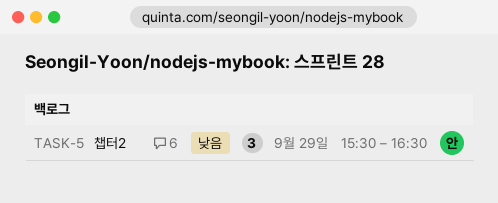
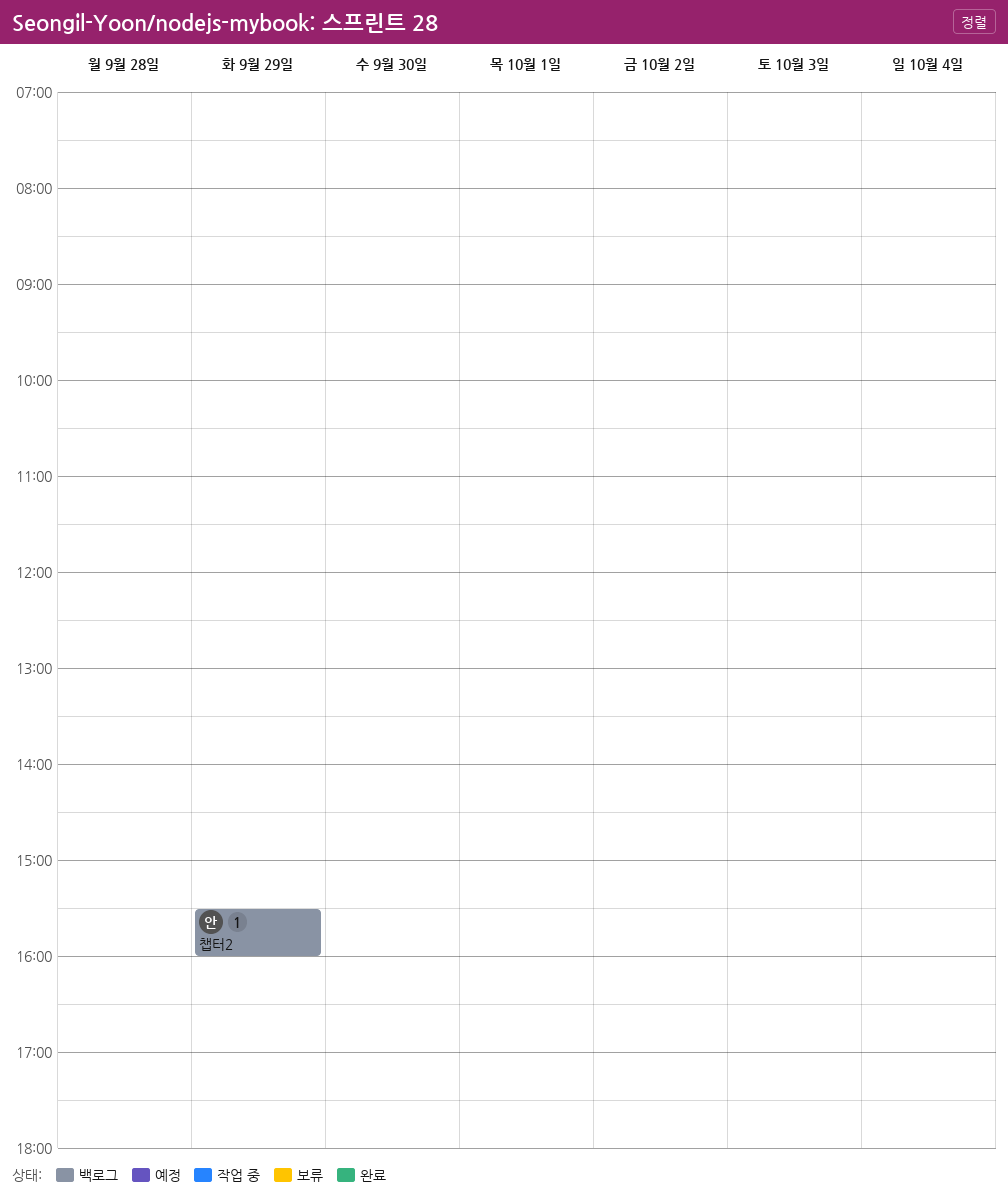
챕터2, estimate: 3 -> 1
챕터2, ends: 16:30 -> 16:00

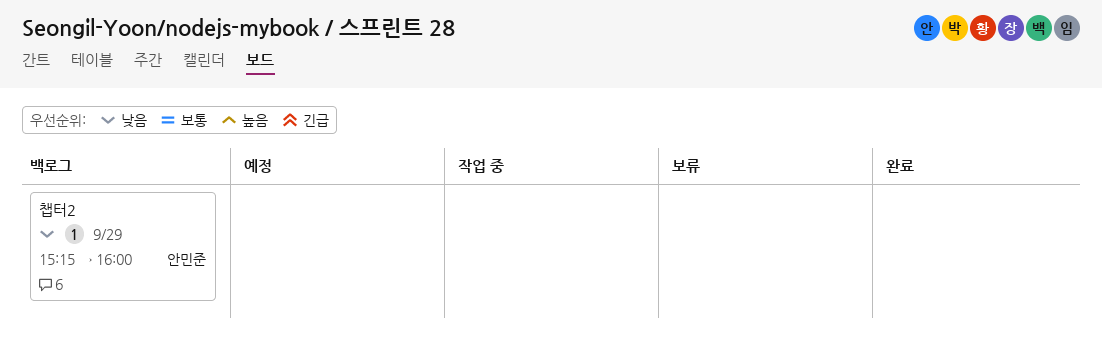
챕터2, begins: 15:30 -> 15:15

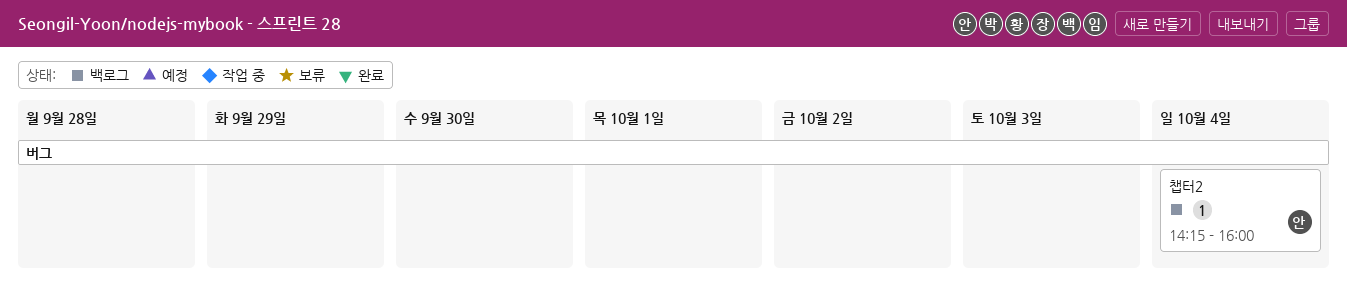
챕터2, day: Sep 29 -> Oct 4
챕터2, begins: 15:15 -> 14:15

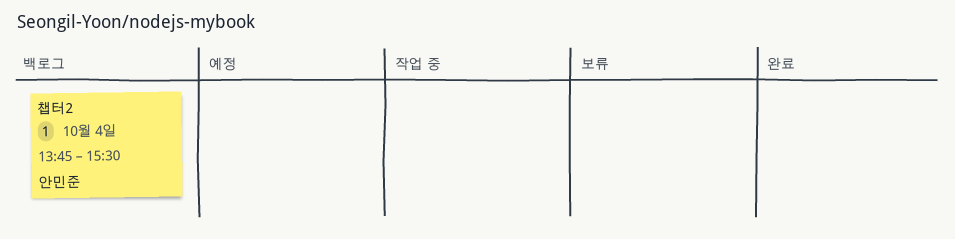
챕터2, begins: 14:15 -> 13:45
챕터2, ends: 16:00 -> 15:30

